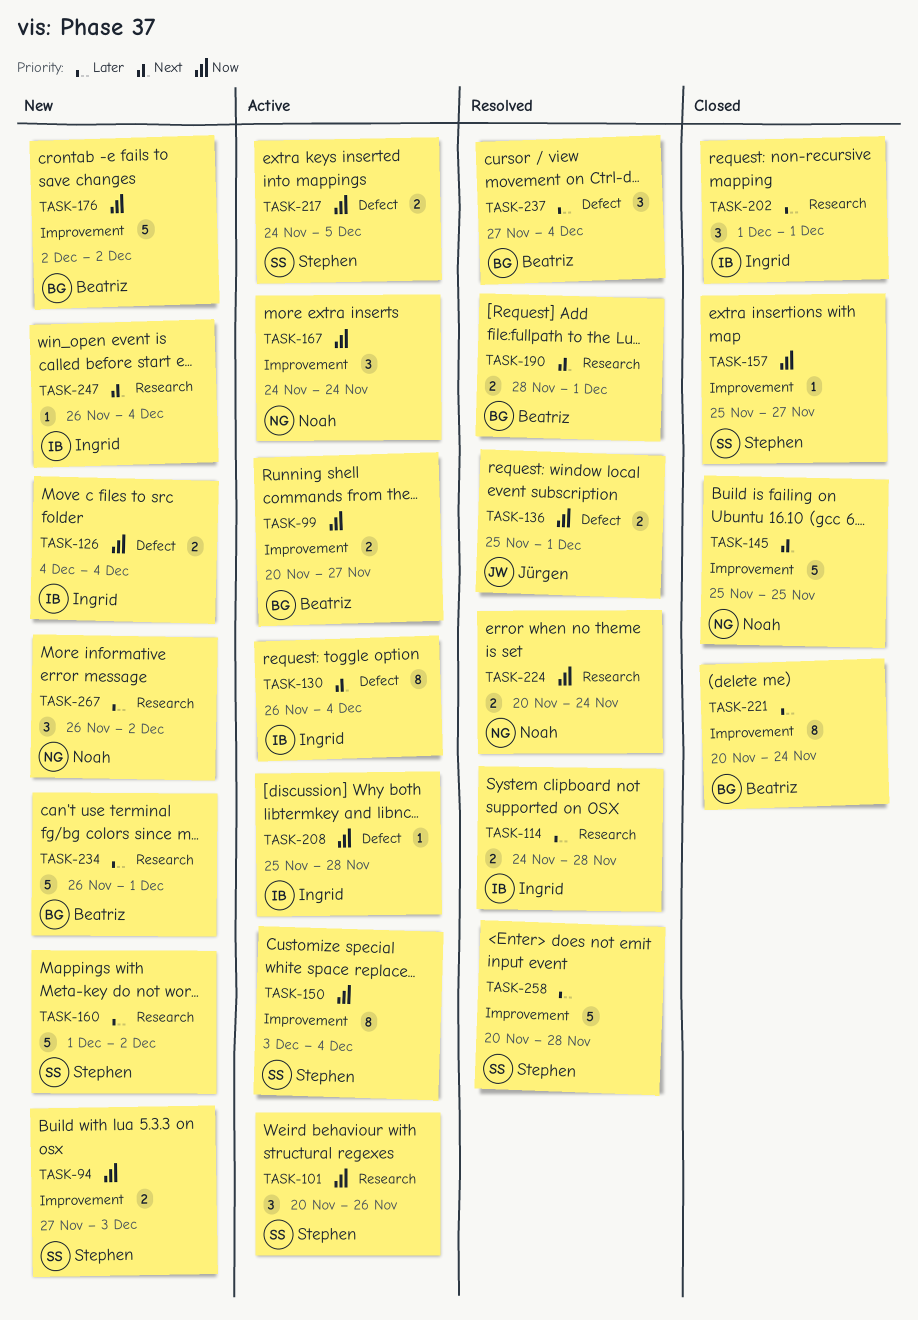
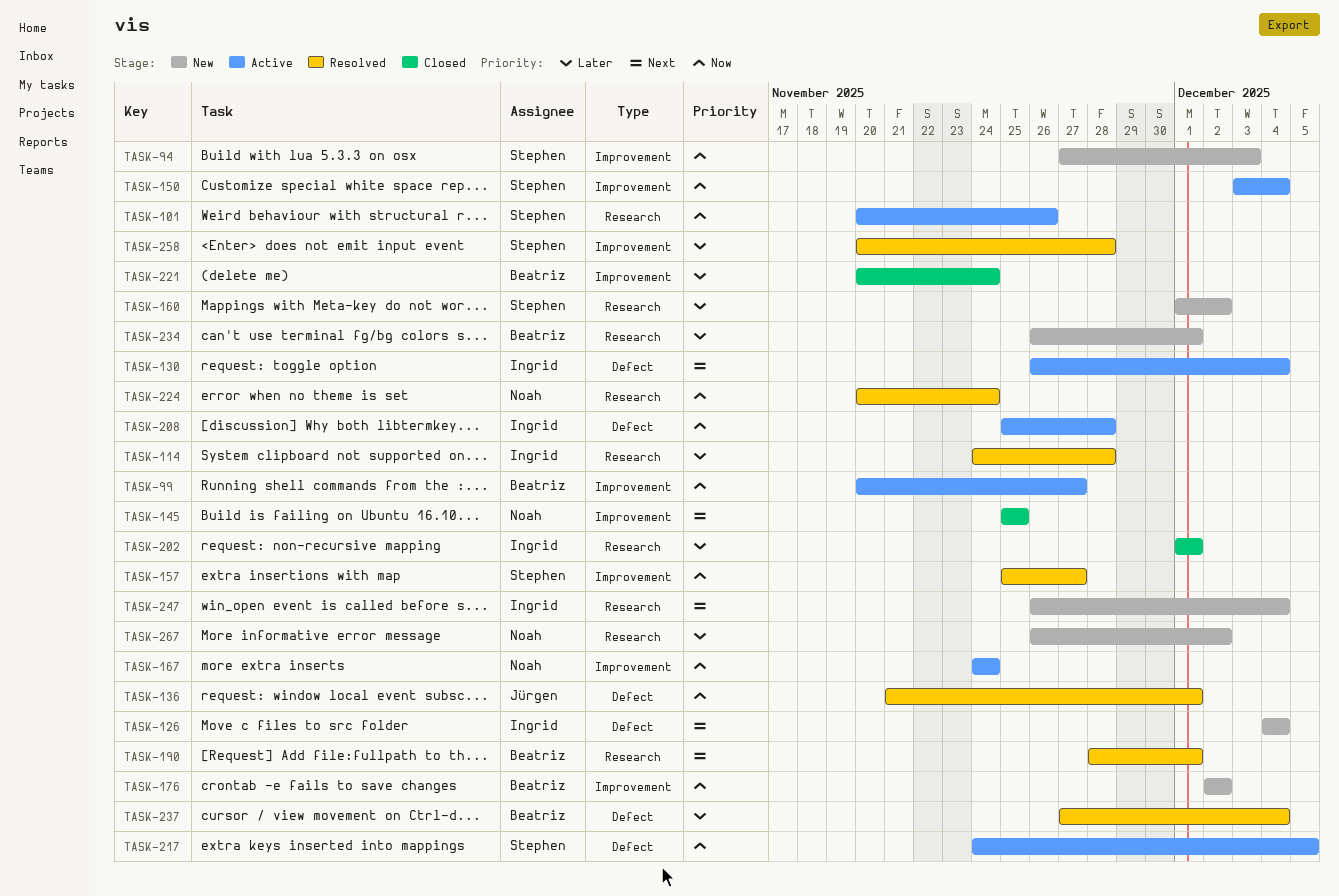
TASK-126, priority: Now -> Next
TASK-136, start: Nov 25 -> Nov 21
TASK-157, status: Closed -> Resolved

